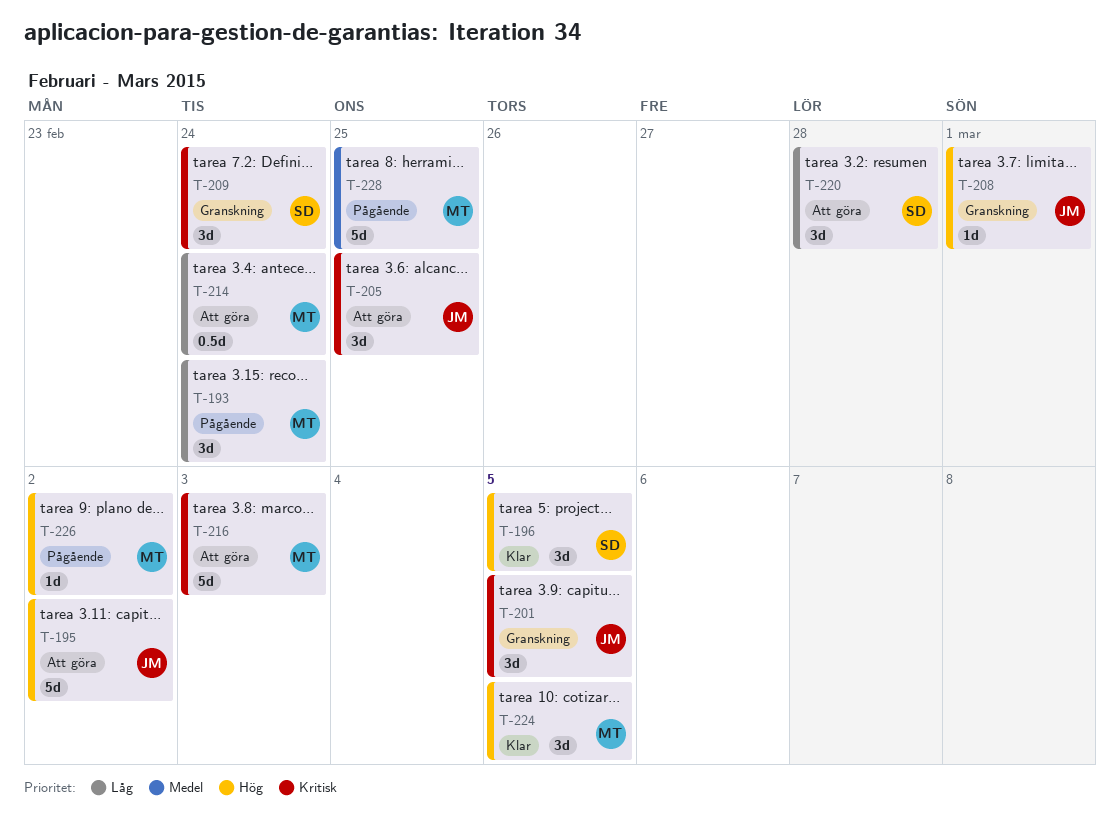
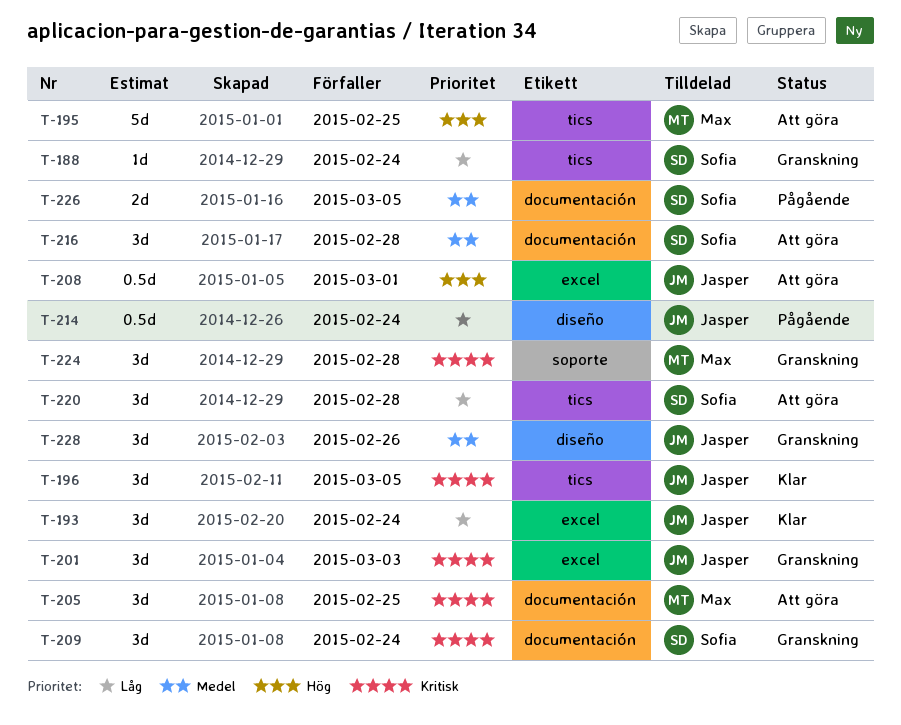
T-188: none -> present
T-193, status: Pågående -> Klar
T-193, owner: Max -> Jasper
T-195, owner: Jasper -> Max
T-195, due: Mar 2 -> Feb 25
T-196, owner: Sofia -> Jasper
T-196, priority: Hög -> Kritisk
T-201, due: Mar 5 -> Mar 3
T-205, owner: Jasper -> Max
T-208, status: Granskning -> Att göra
T-208, estimate: 1d -> 0.5d
T-214, status: Att göra -> Pågående
T-214, owner: Max -> Jasper
T-216, owner: Max -> Sofia
T-216, priority: Kritisk -> Medel
T-216, estimate: 5d -> 3d
T-216, due: Mar 3 -> Feb 28
T-224, status: Klar -> Granskning
T-224, priority: Hög -> Kritisk
T-224, due: Mar 5 -> Feb 28
T-226, owner: Max -> Sofia
T-226, priority: Hög -> Medel
T-226, estimate: 1d -> 2d
T-226, due: Mar 2 -> Mar 5
T-228, status: Pågående -> Granskning
T-228, owner: Max -> Jasper
T-228, estimate: 5d -> 3d
T-228, due: Feb 25 -> Feb 26

